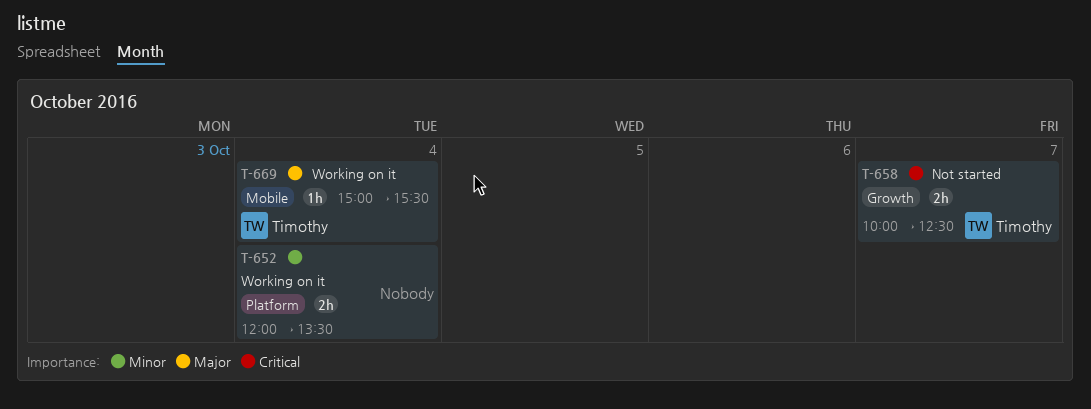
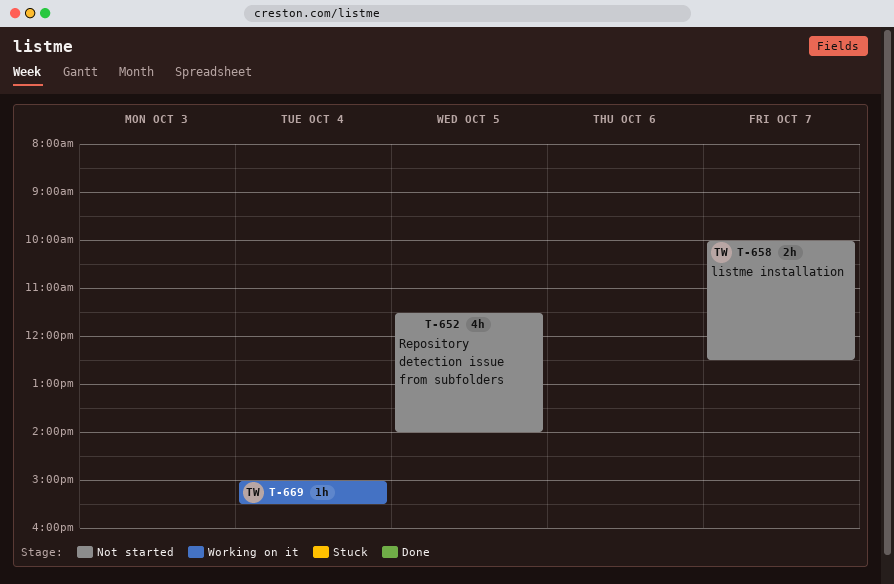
T-652, status: Working on it -> Not started
T-652, estimate: 2h -> 4h
T-652, day: Oct 4 -> Oct 5
T-652, begins: 12:00 -> 11:30
T-652, ends: 13:30 -> 14:00

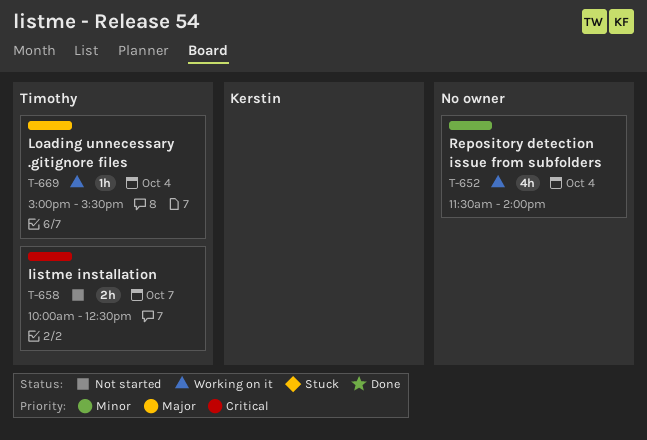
T-652, status: Not started -> Working on it
T-652, day: Oct 5 -> Oct 4

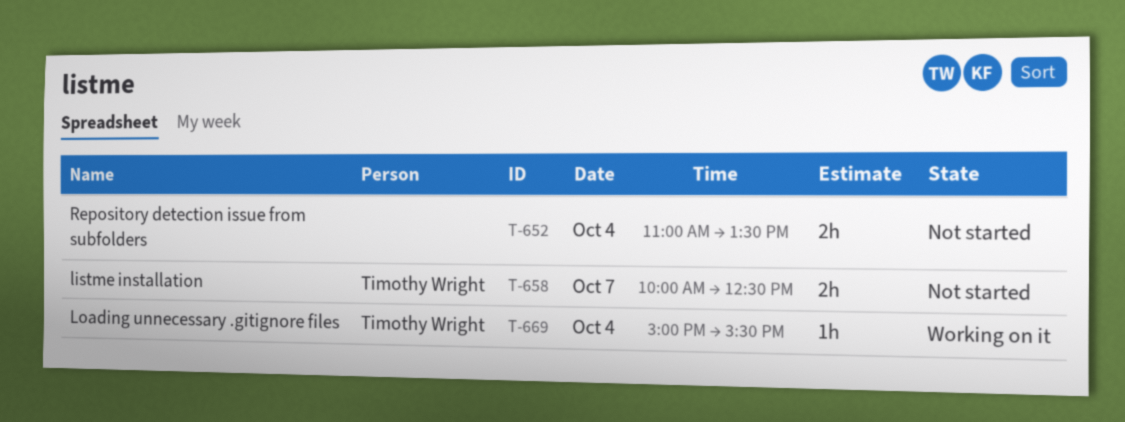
T-652, status: Working on it -> Not started
T-652, estimate: 4h -> 2h
T-652, begins: 11:30 -> 11:00
T-652, ends: 14:00 -> 13:30

